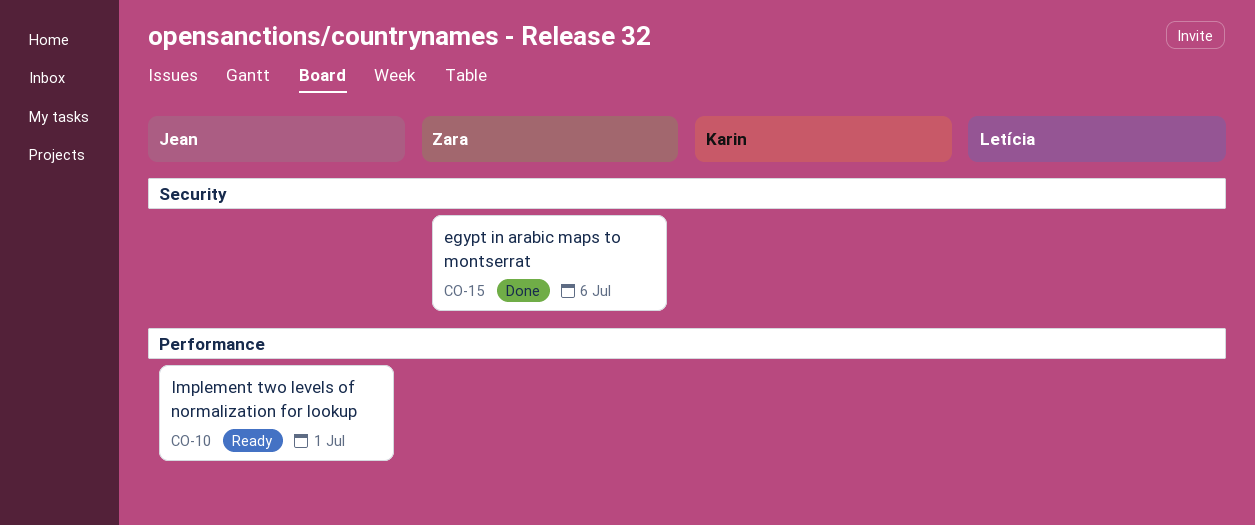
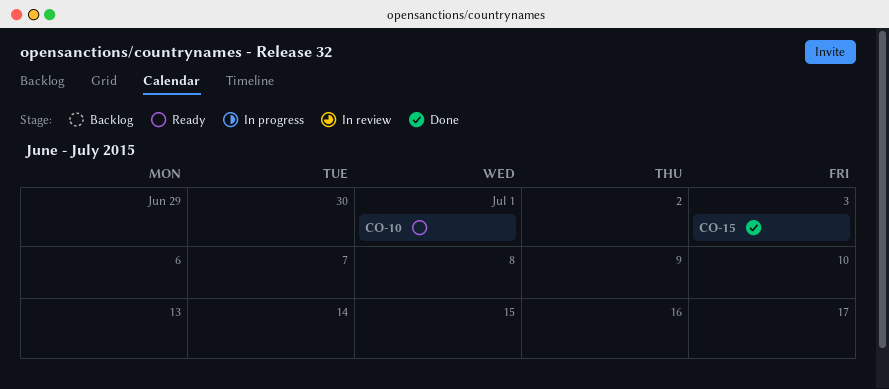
CO-15, due: Jul 6 -> Jul 3

